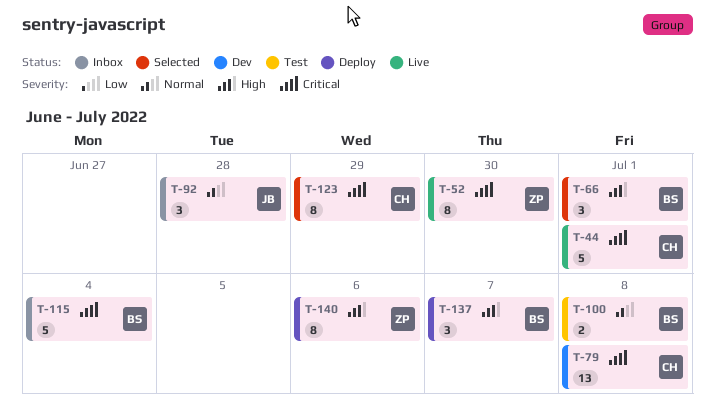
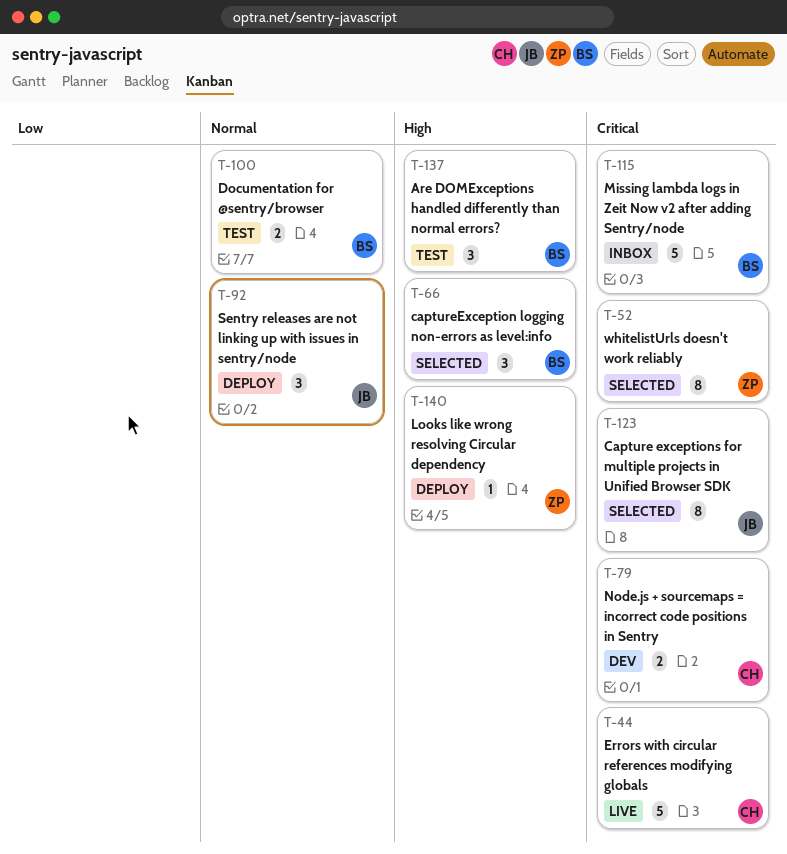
T-52, status: Live -> Selected
T-79, estimate: 13 -> 2
T-92, status: Inbox -> Deploy
T-123, owner: CH -> JB
T-137, status: Deploy -> Test
T-140, estimate: 8 -> 1

